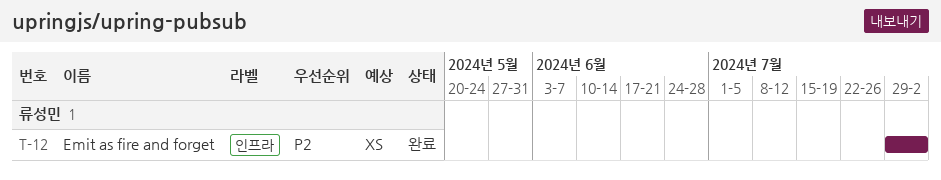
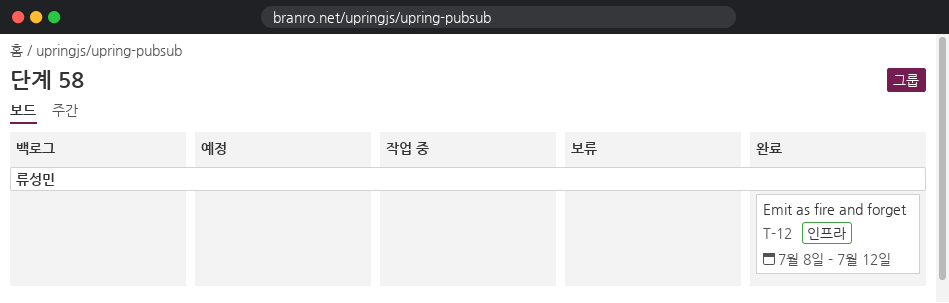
T-12, start: Jul 29 -> Jul 8
T-12, due: Aug 2 -> Jul 12

